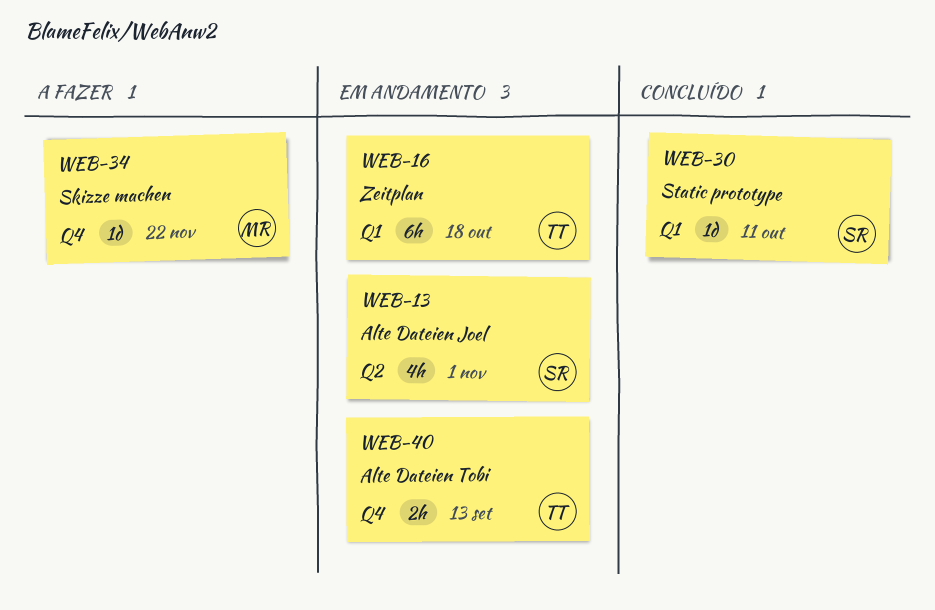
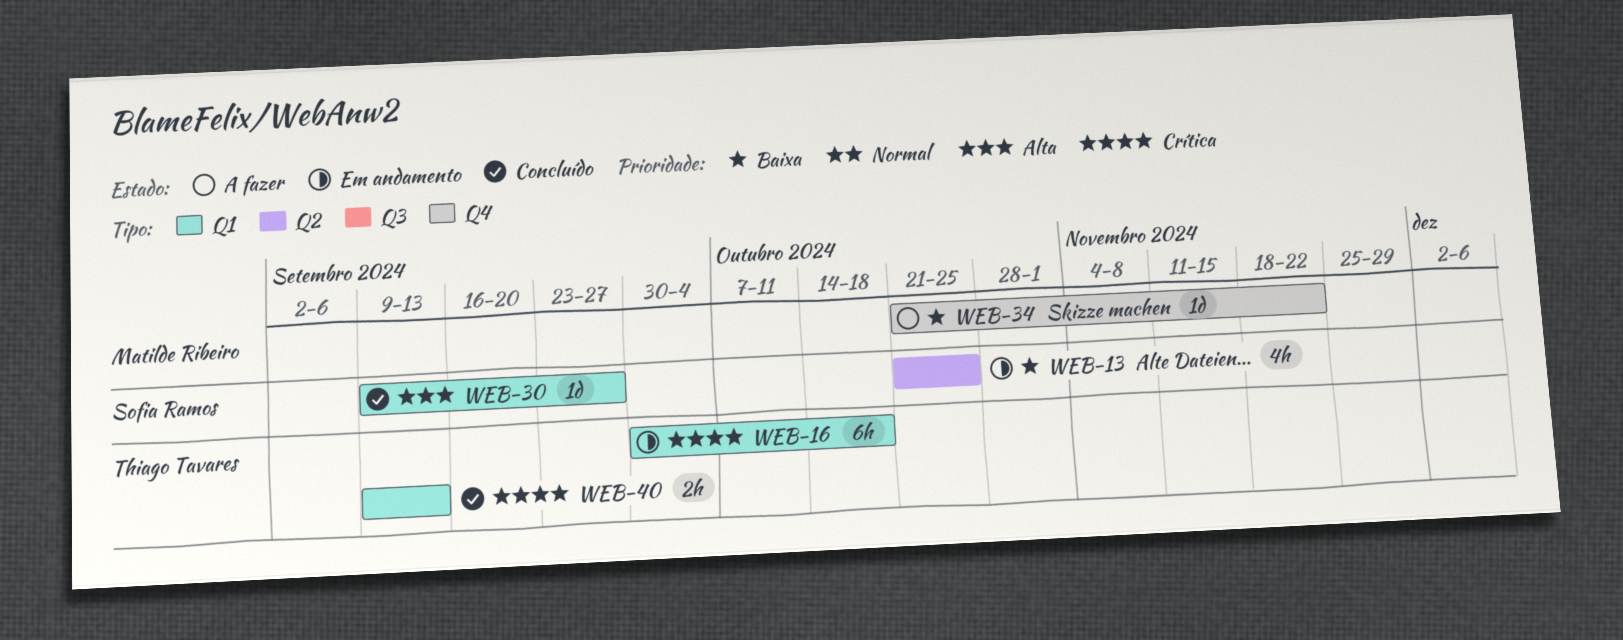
WEB-13, due: Nov 1 -> Oct 25
WEB-30, due: Oct 11 -> Sep 27
WEB-40, status: Em andamento -> Concluído
WEB-40, label: Q4 -> Q1

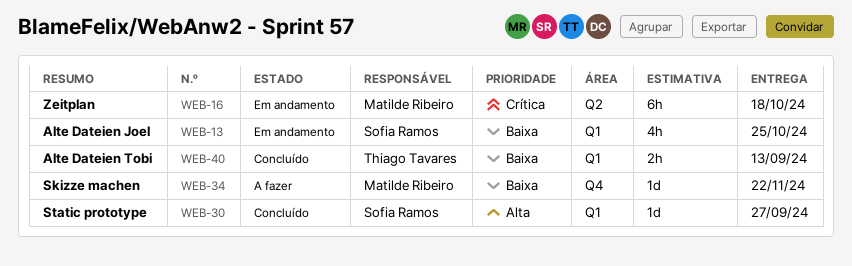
WEB-13, label: Q2 -> Q1
WEB-16, owner: Thiago Tavares -> Matilde Ribeiro
WEB-16, label: Q1 -> Q2
WEB-40, priority: Crítica -> Baixa

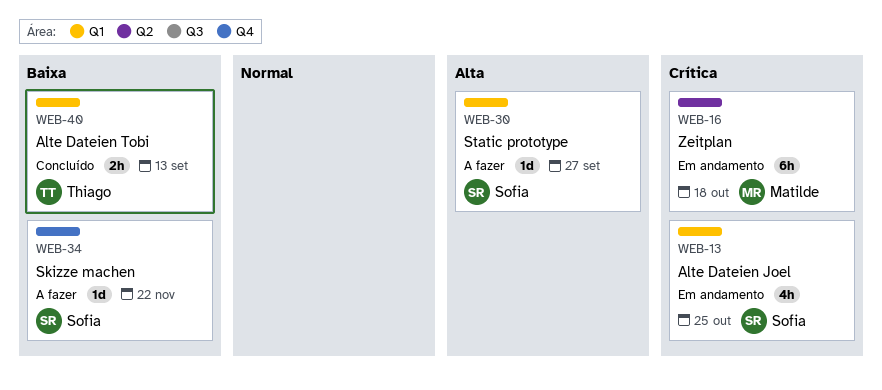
WEB-13, priority: Baixa -> Crítica
WEB-30, status: Concluído -> A fazer
WEB-34, owner: Matilde Ribeiro -> Sofia Ramos

